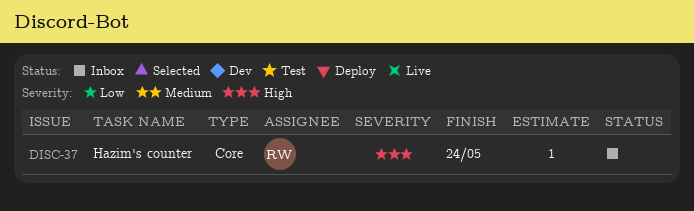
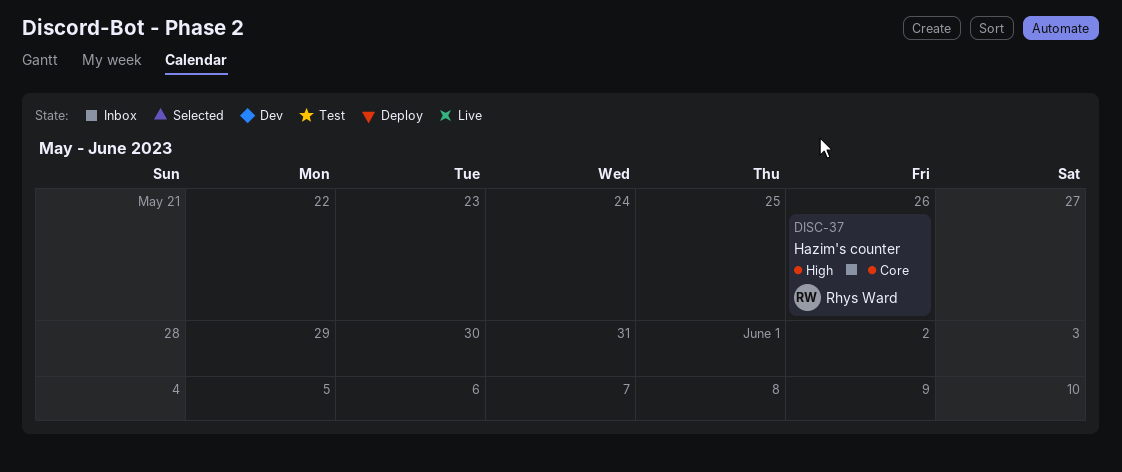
DISC-37, due: May 24 -> May 26

